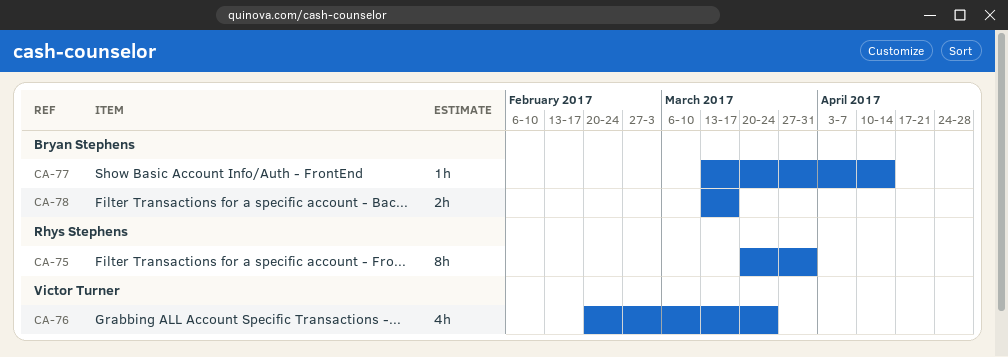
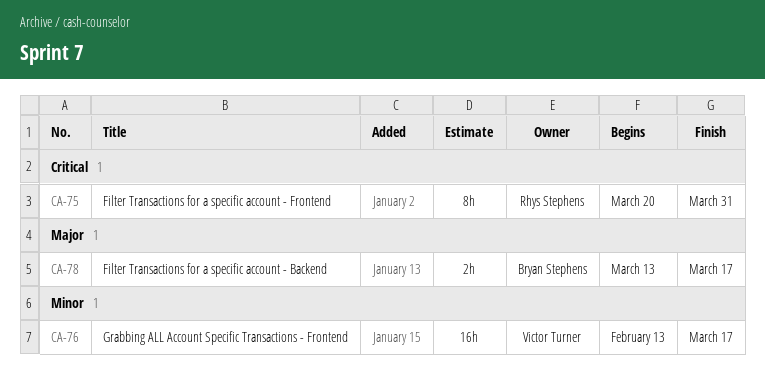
CA-76, estimate: 4h -> 16h
CA-76, start: Feb 20 -> Feb 13
CA-76, due: Mar 24 -> Mar 17
CA-77: present -> none

